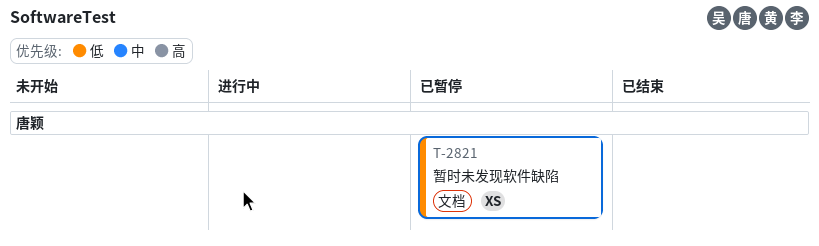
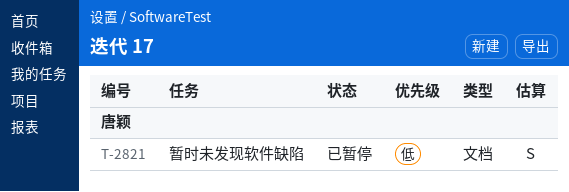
T-2821, estimate: XS -> S

